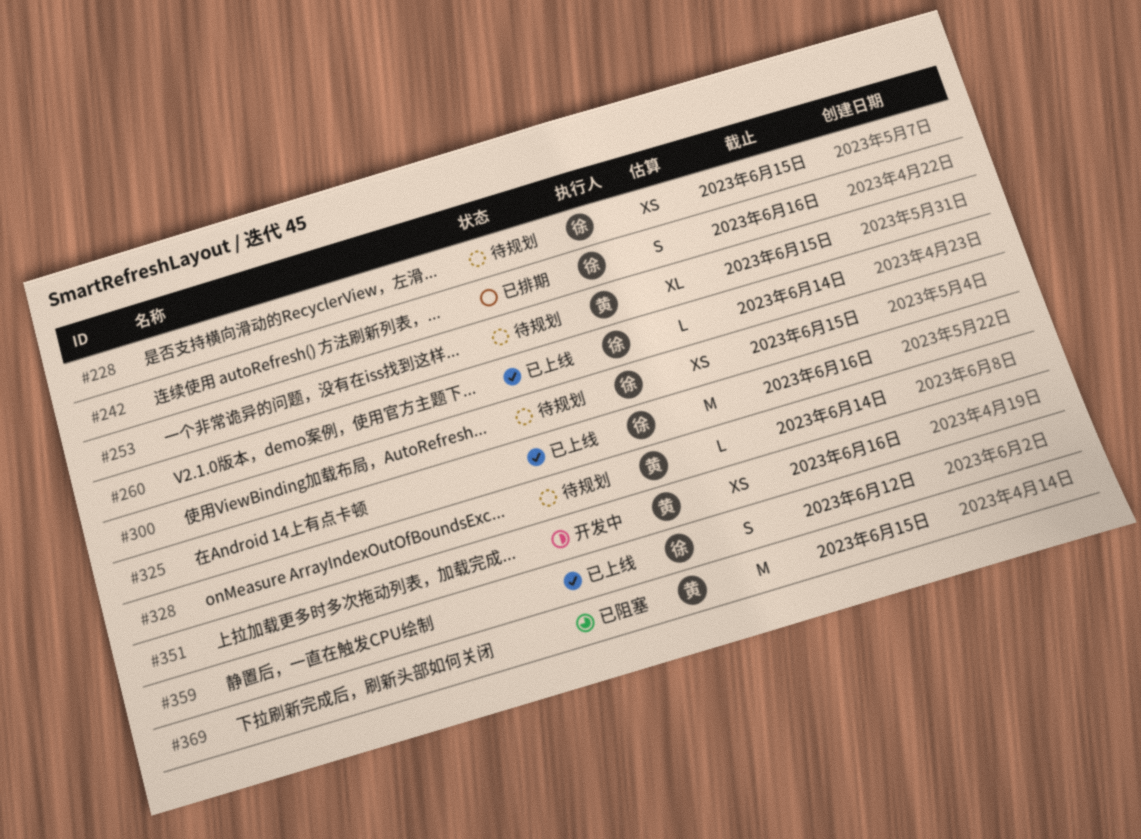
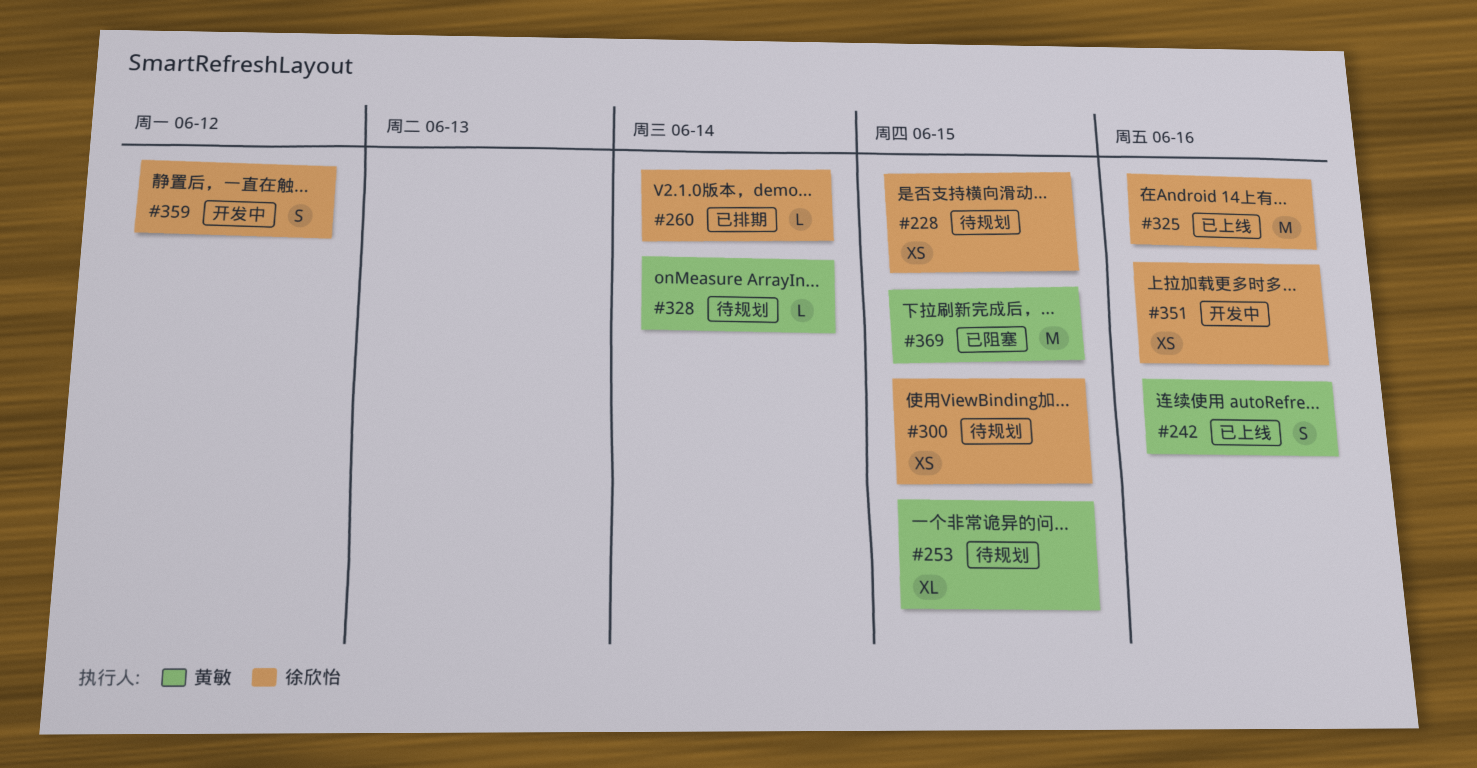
#242, status: 已排期 -> 已上线
#242, owner: 徐欣怡 -> 黄敏
#260, status: 已上线 -> 已排期
#351, owner: 黄敏 -> 徐欣怡
#359, status: 已上线 -> 开发中

